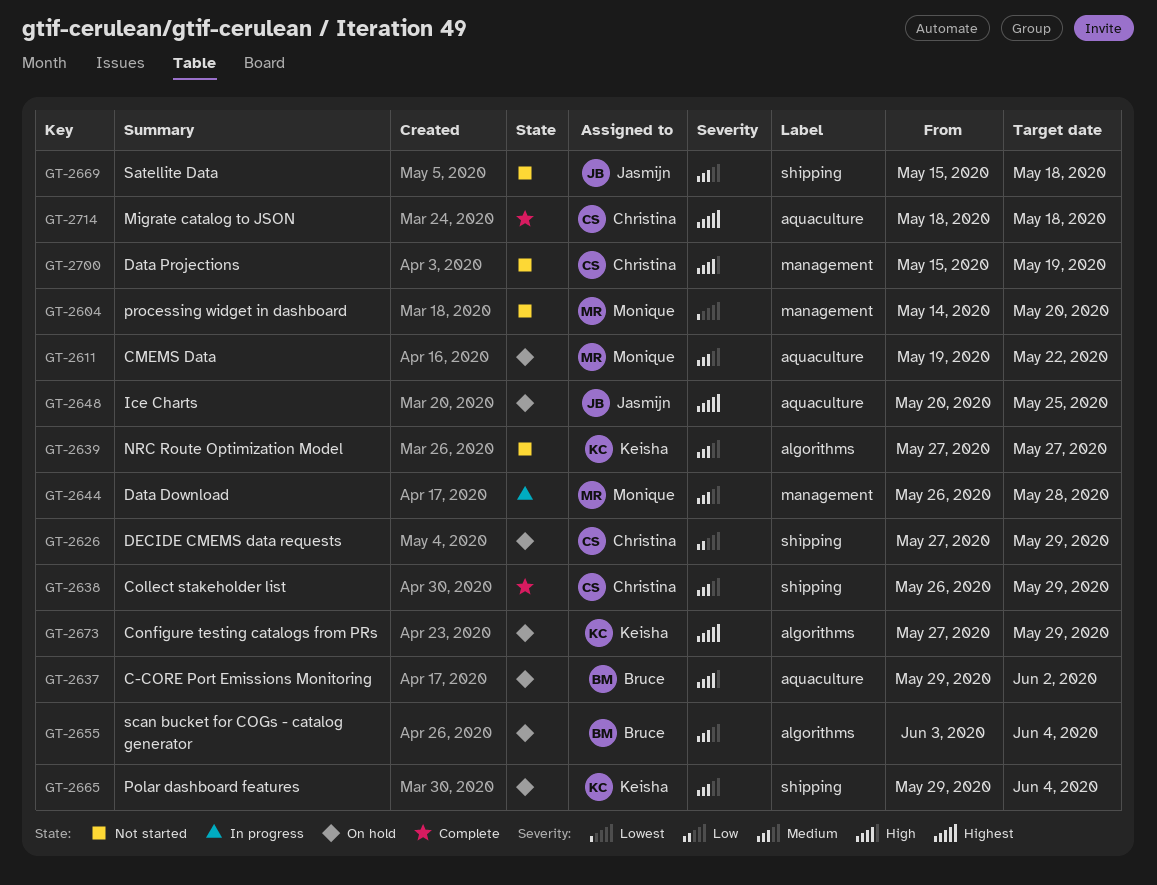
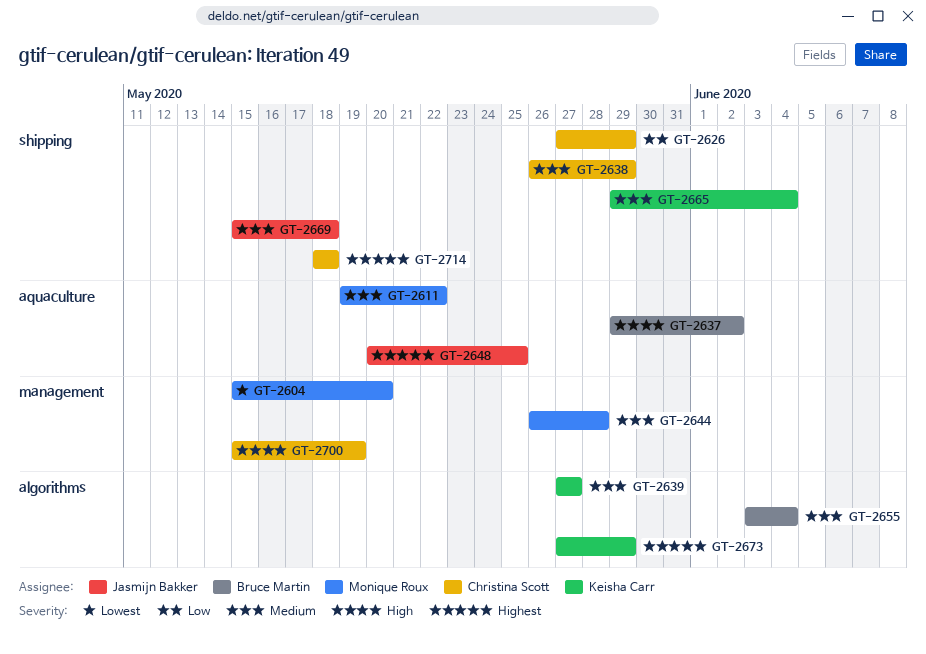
GT-2604, start: May 14 -> May 15
GT-2714, label: aquaculture -> shipping

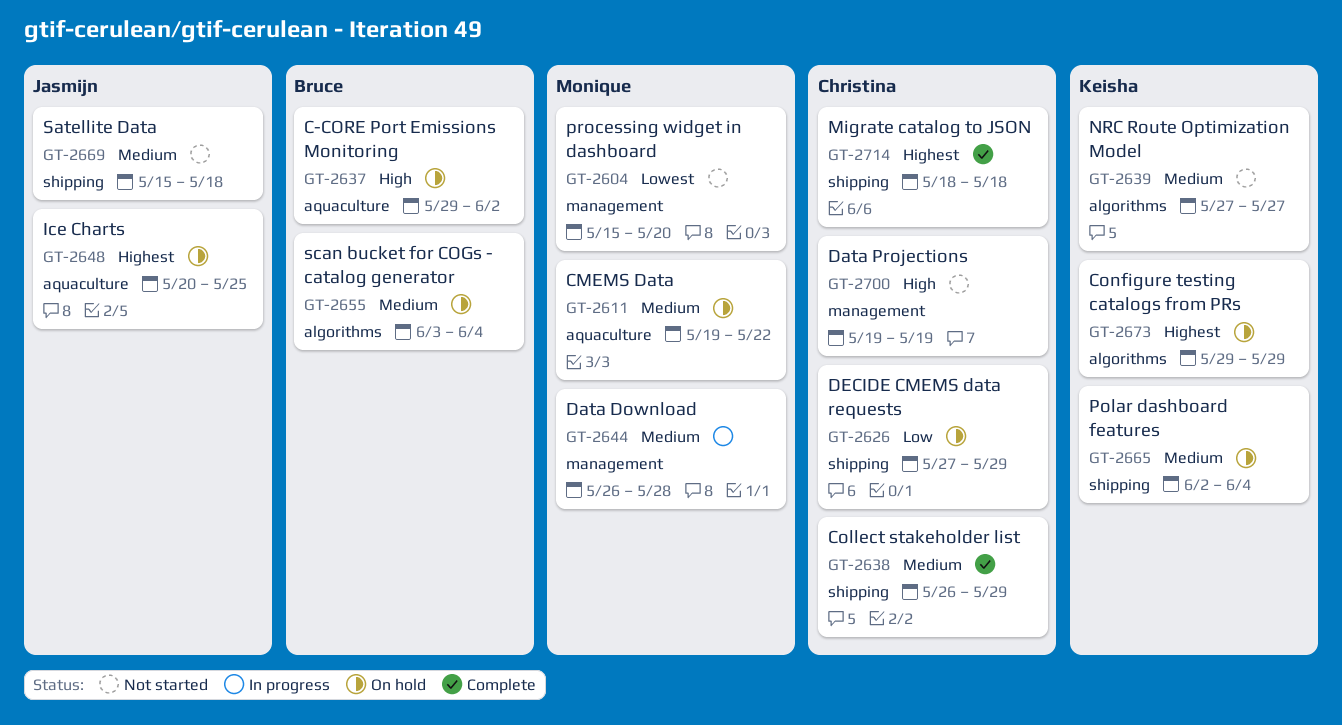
GT-2665, start: May 29 -> Jun 2
GT-2673, start: May 27 -> May 29
GT-2700, start: May 15 -> May 19

